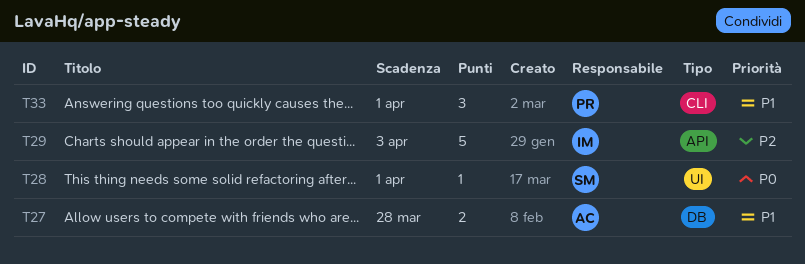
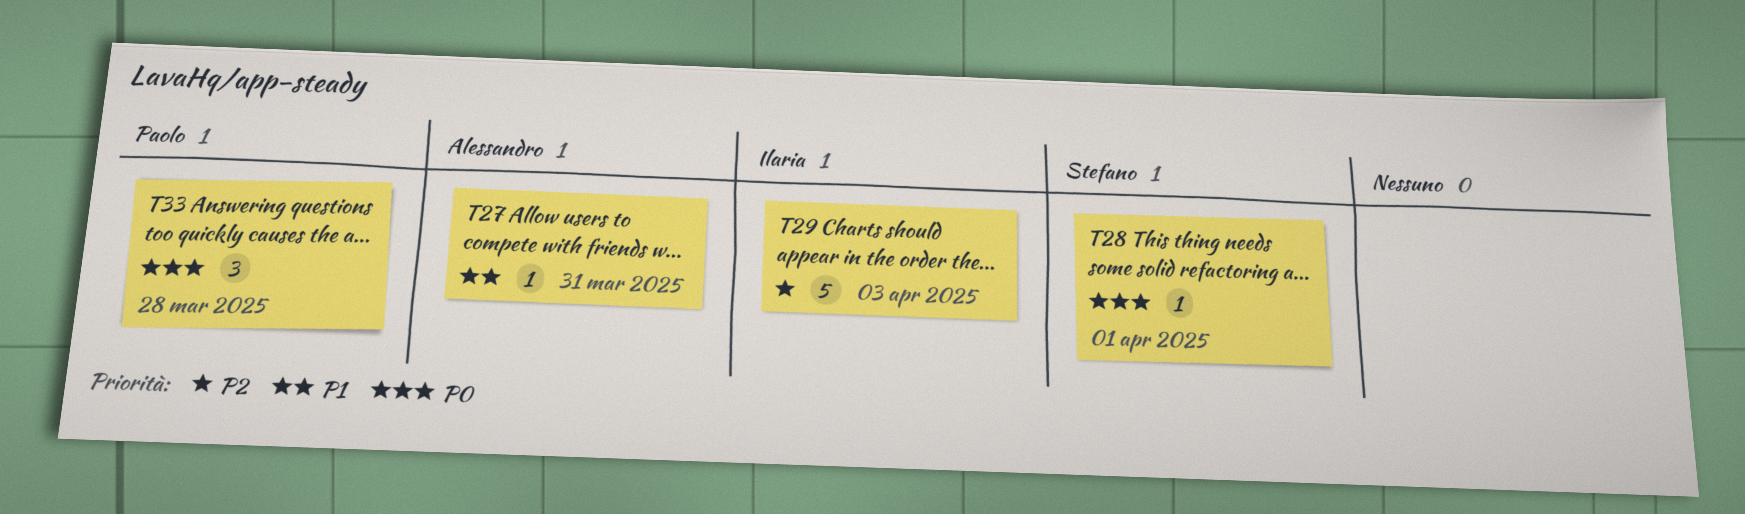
T27, estimate: 2 -> 1
T27, due: Mar 28 -> Mar 31
T33, priority: P1 -> P0
T33, due: Apr 1 -> Mar 28

